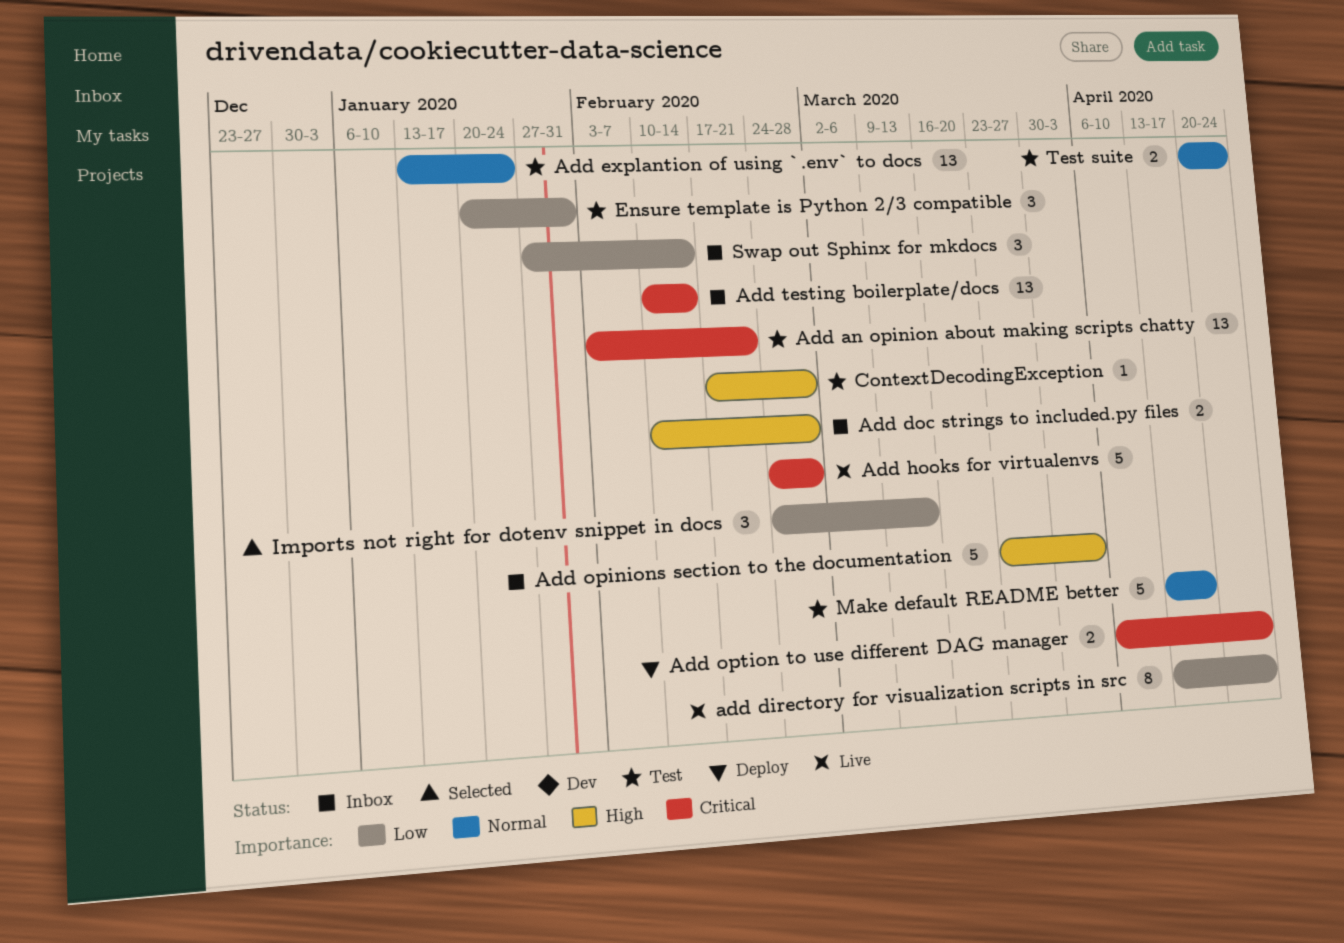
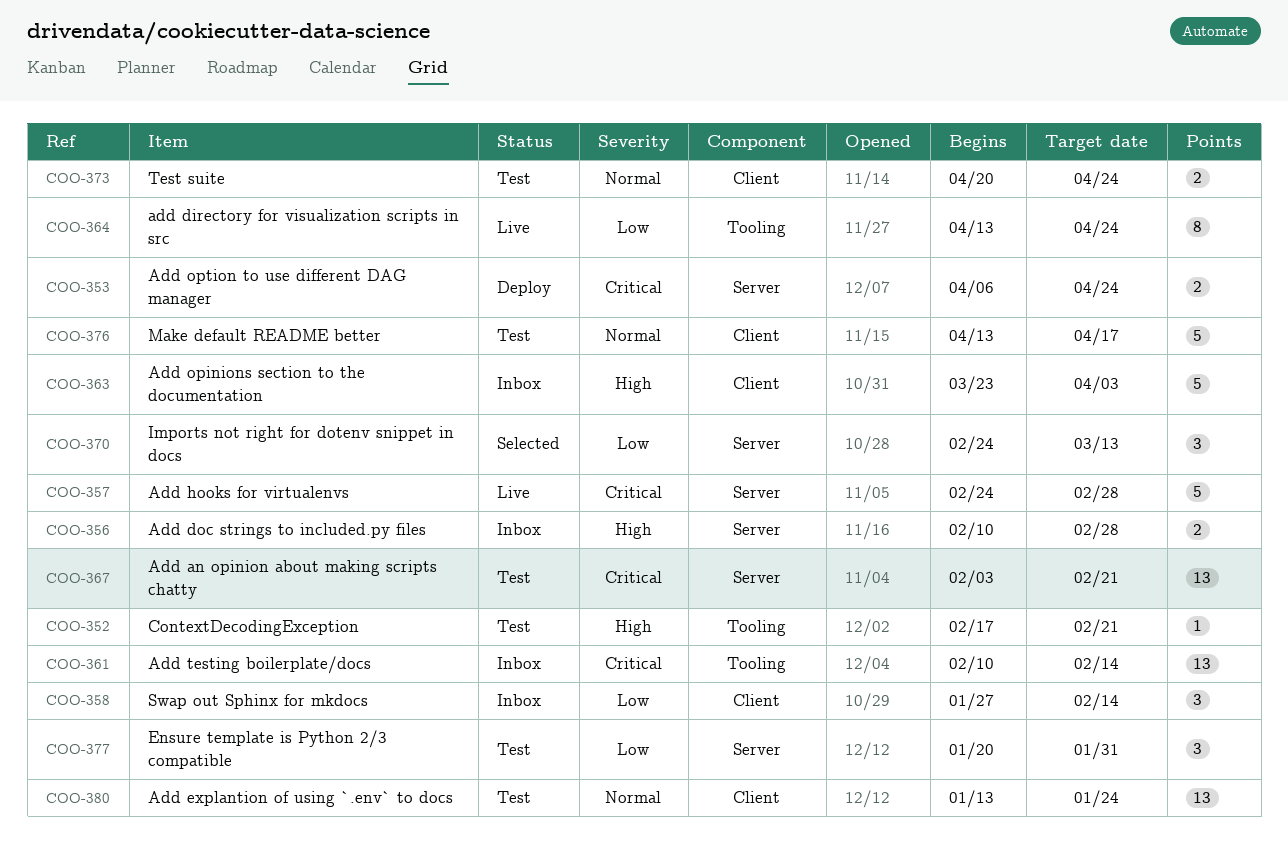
ContextDecodingException, due: Feb 28 -> Feb 21

